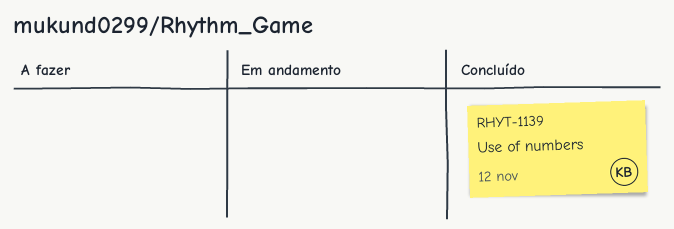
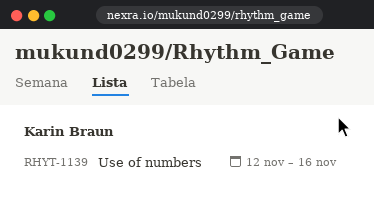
RHYT-1139, due: Nov 12 -> Nov 16

